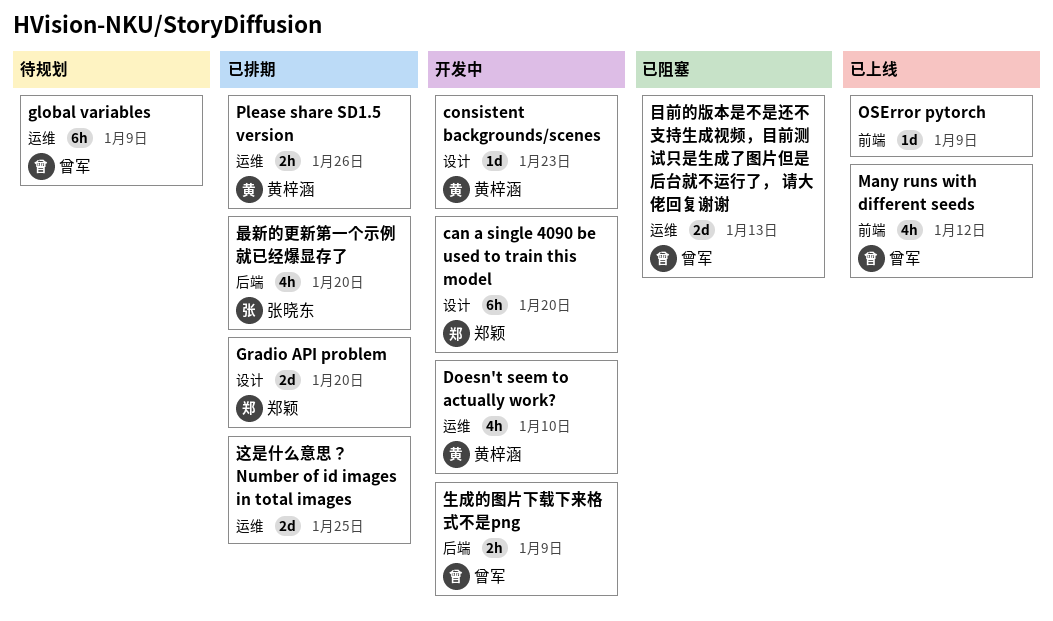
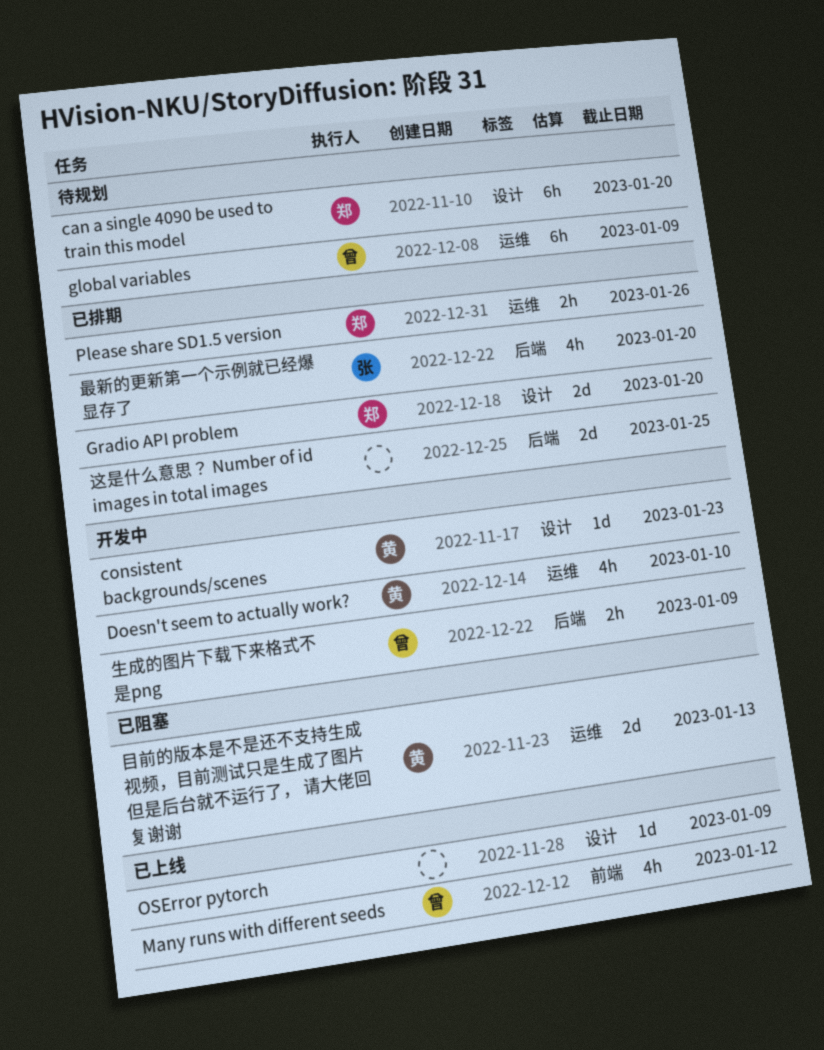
can a single 4090 be used to train this model, status: 开发中 -> 待规划
OSError pytorch, label: 前端 -> 设计
Please share SD1.5 version, owner: 黄梓涵 -> 郑颖
目前的版本是不是还不支持生成视频，目前测试只是生成了图片但是后台就不运行了， 请大佬回复谢谢, owner: 曾军 -> 黄梓涵
这是什么意思？ Number of id images in total images, label: 运维 -> 后端

